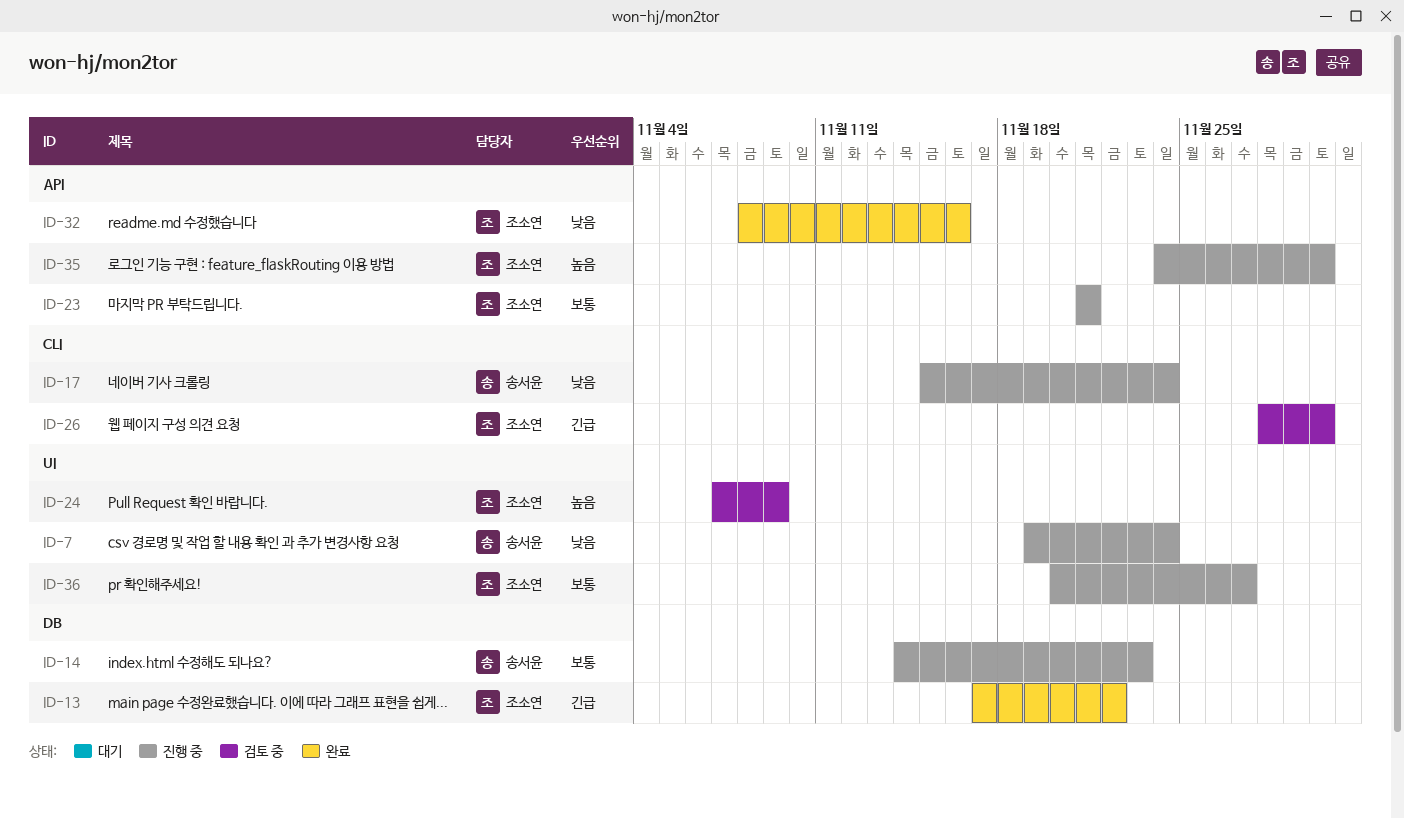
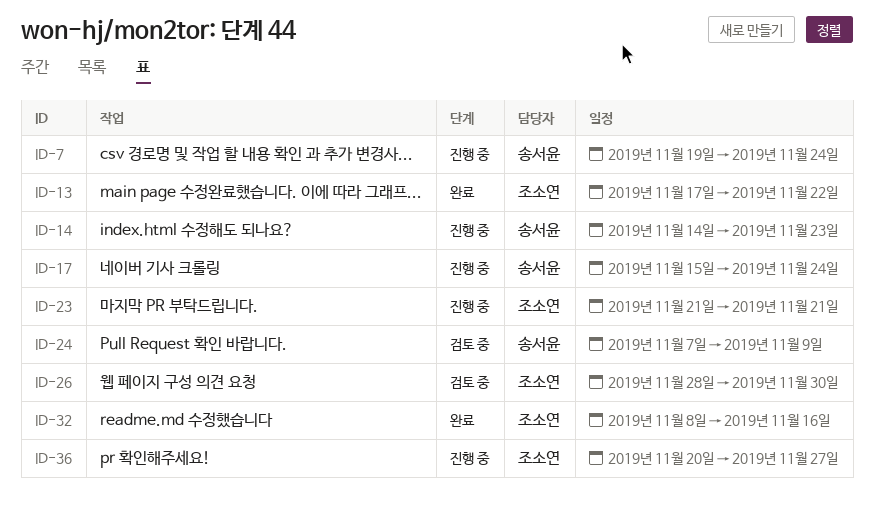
ID-24, owner: 조소연 -> 송서윤
ID-35: present -> none

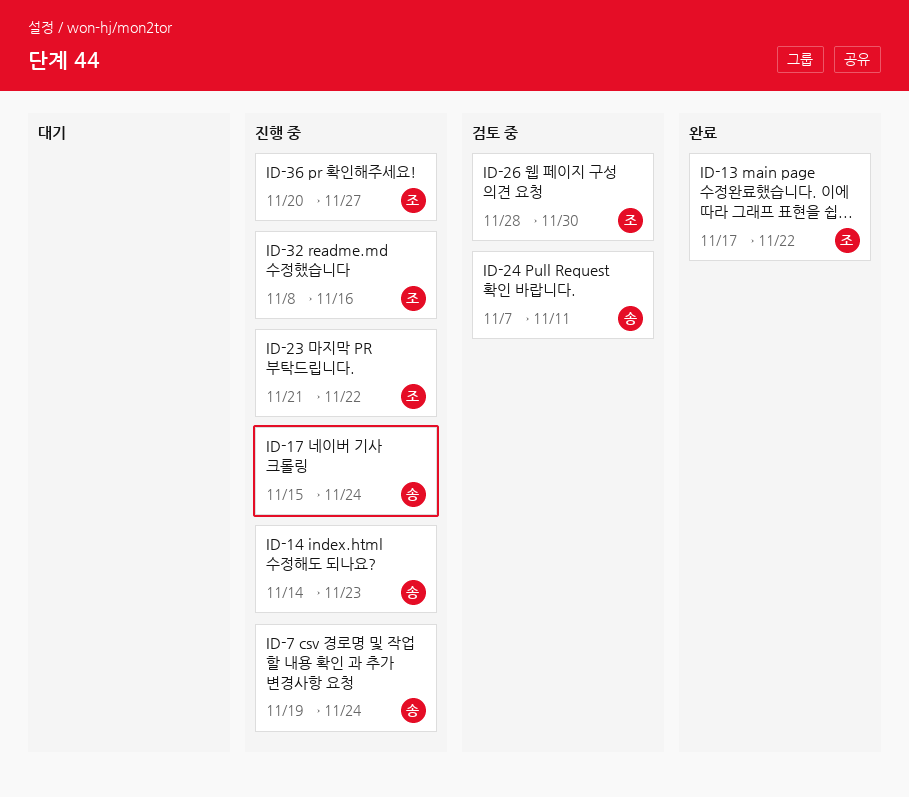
ID-23, due: Nov 21 -> Nov 22
ID-24, due: Nov 9 -> Nov 11
ID-32, status: 완료 -> 진행 중

